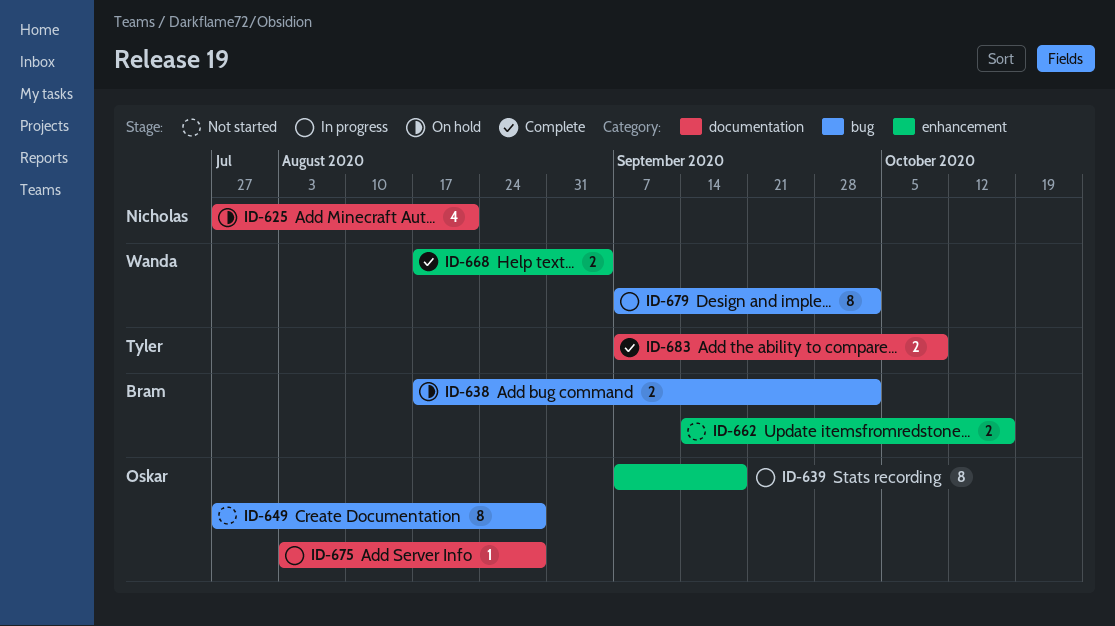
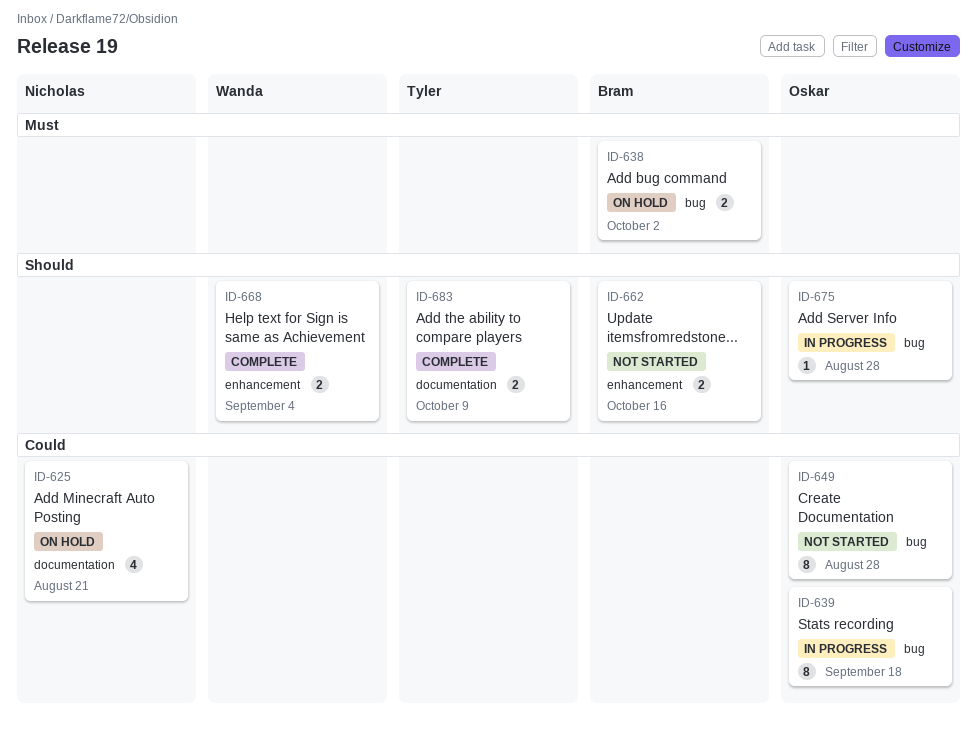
ID-639, label: enhancement -> bug
ID-675, label: documentation -> bug
ID-679: present -> none

